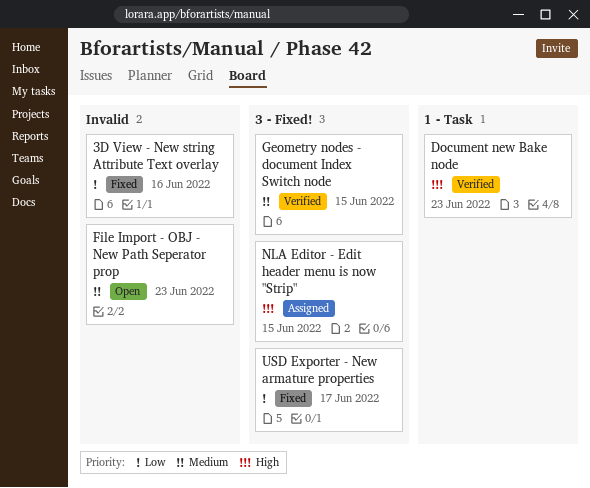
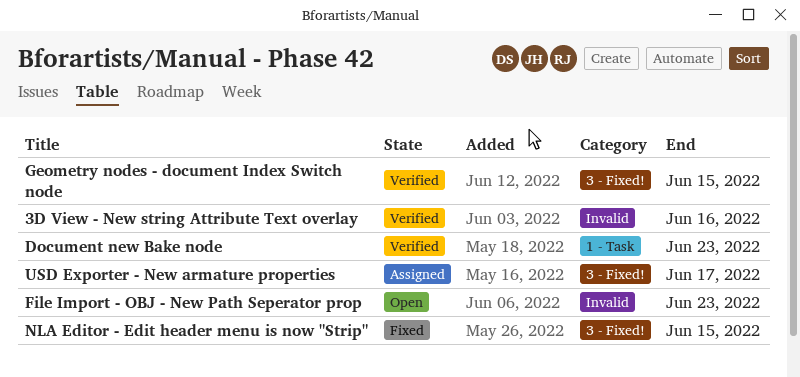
3D View - New string Attribute Text overlay, status: Fixed -> Verified
NLA Editor - Edit header menu is now "Strip", status: Assigned -> Fixed
USD Exporter - New armature properties, status: Fixed -> Assigned

